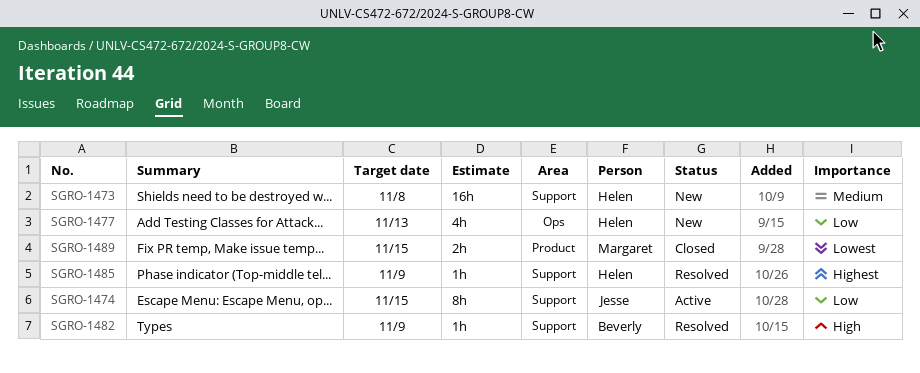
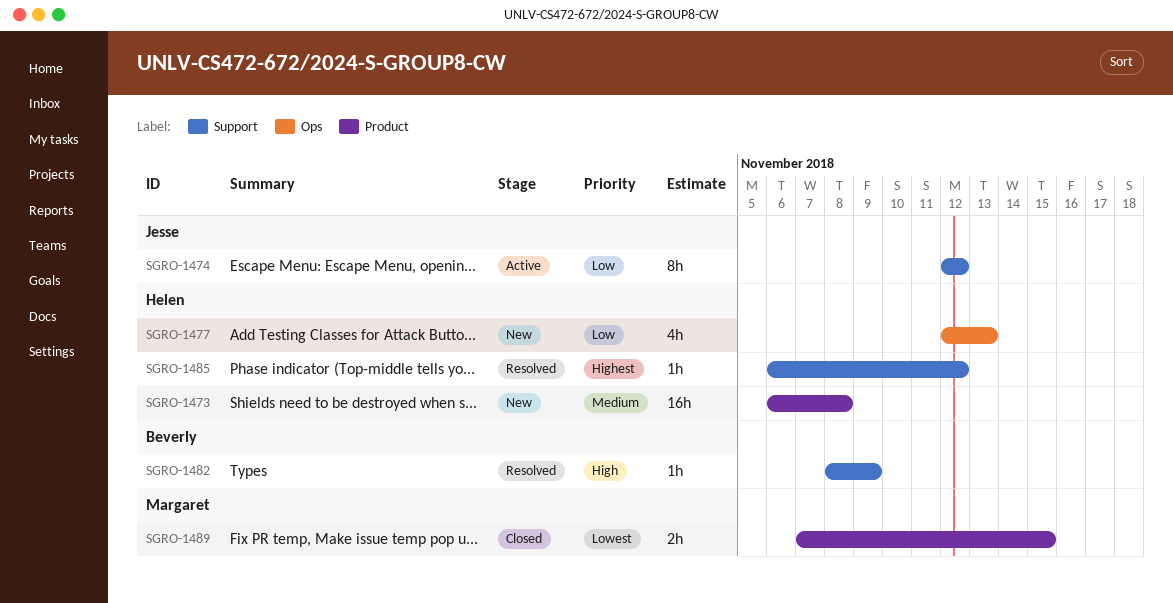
SGRO-1473, label: Support -> Product
SGRO-1474, due: Nov 15 -> Nov 12
SGRO-1485, due: Nov 9 -> Nov 12

